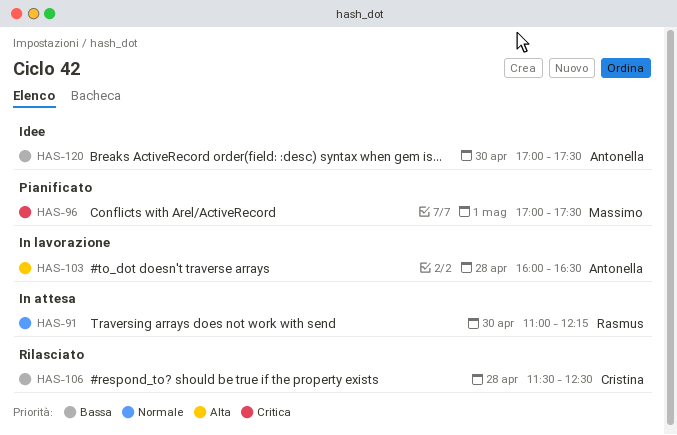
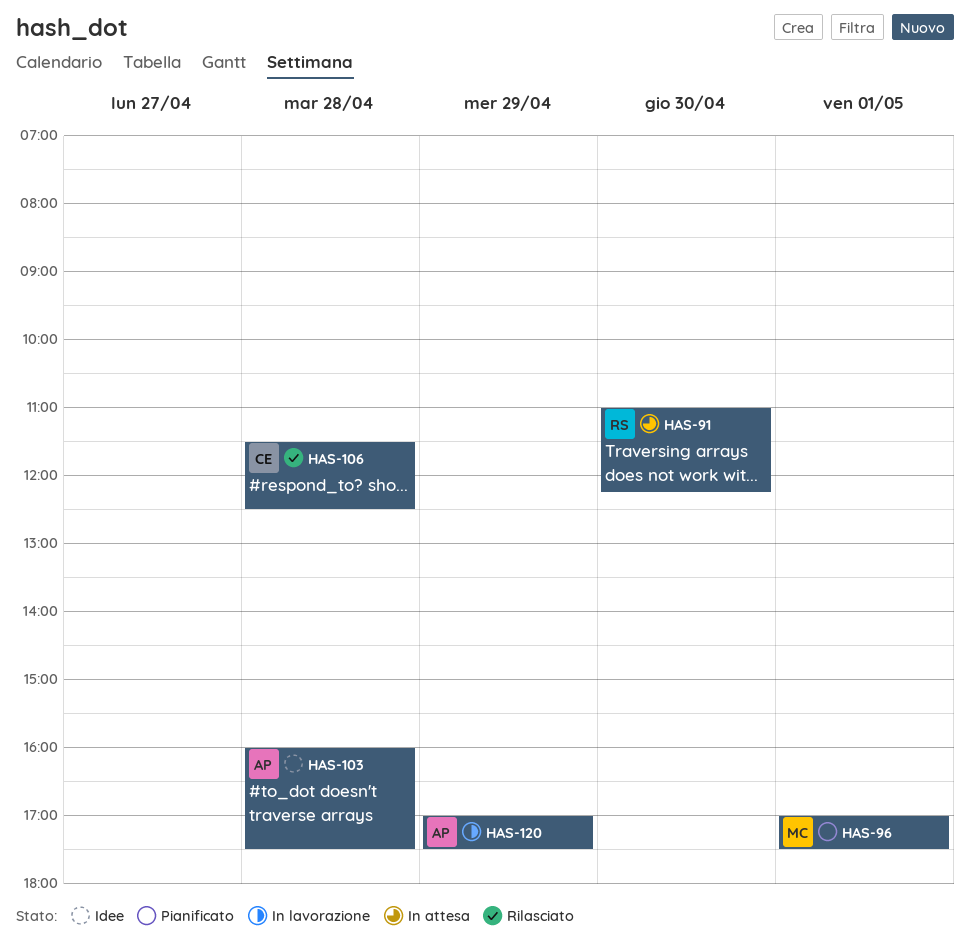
HAS-103, status: In lavorazione -> Idee
HAS-103, ends: 16:30 -> 17:30
HAS-120, status: Idee -> In lavorazione
HAS-120, day: Apr 30 -> Apr 29

